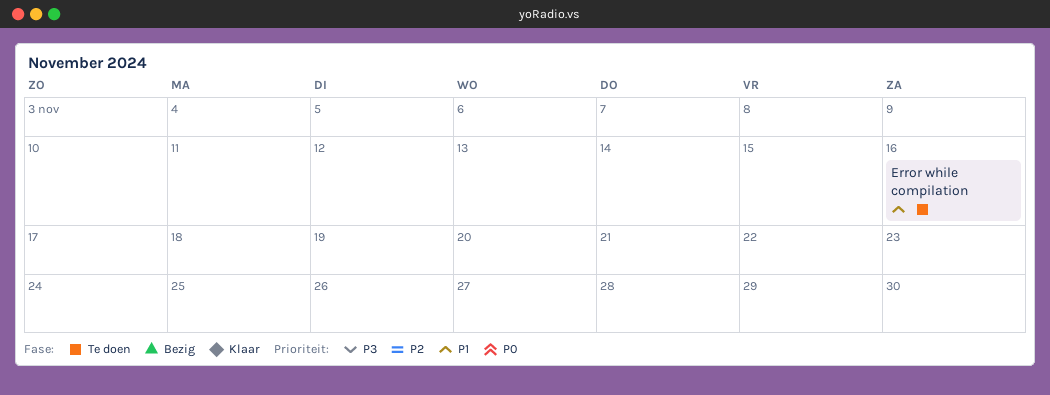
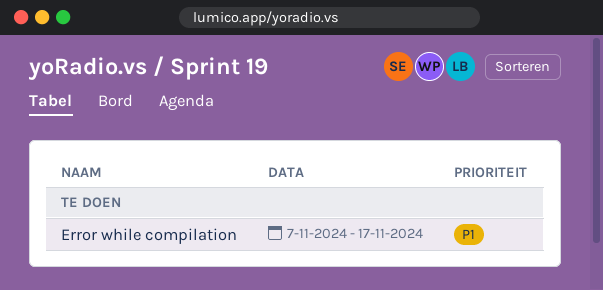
Error while compilation, due: Nov 16 -> Nov 17

